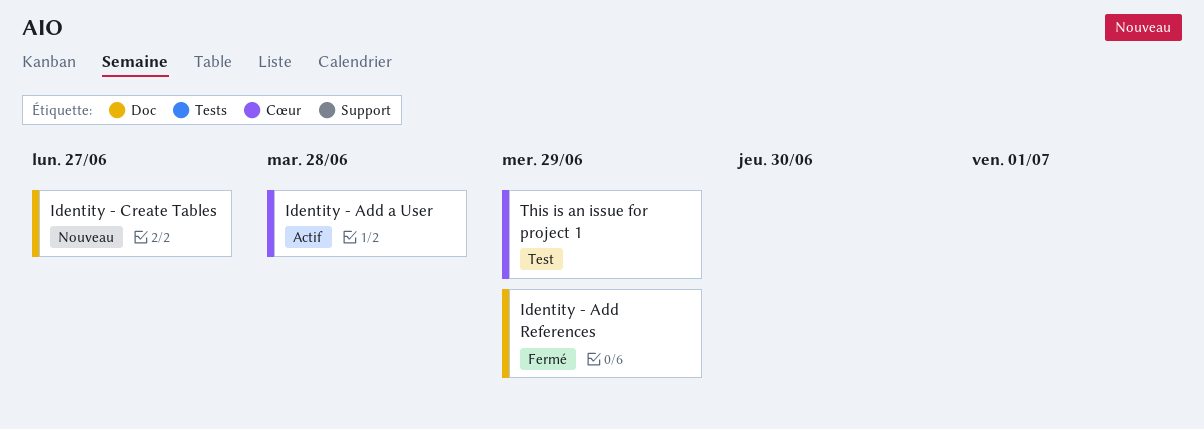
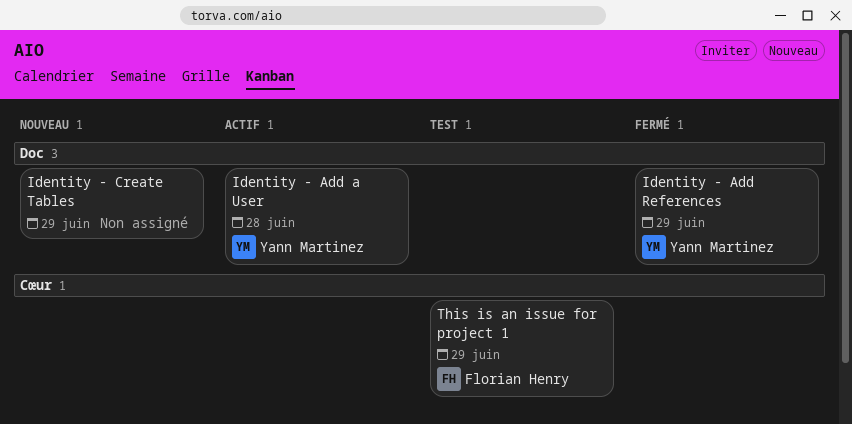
Identity - Add a User, label: Cœur -> Doc
Identity - Create Tables, due: Jun 27 -> Jun 29

